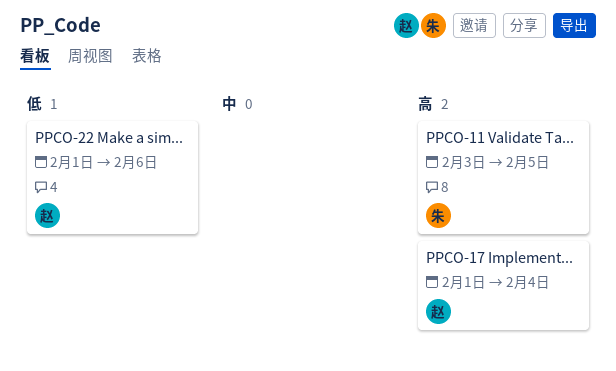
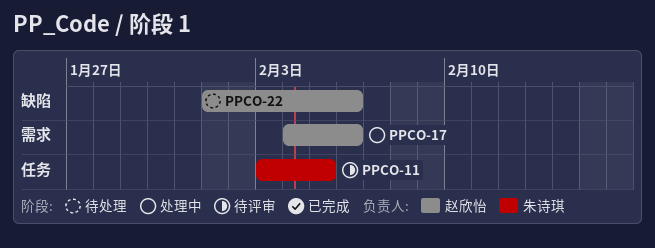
PPCO-17, start: Feb 1 -> Feb 4
PPCO-17, due: Feb 4 -> Feb 6

